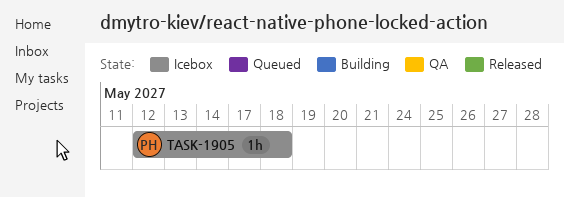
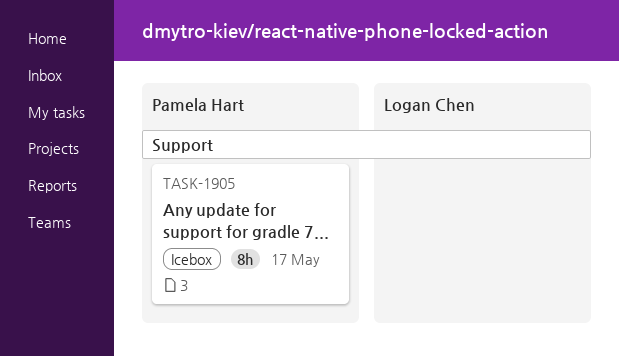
TASK-1905, estimate: 1h -> 8h
TASK-1905, due: May 18 -> May 17

